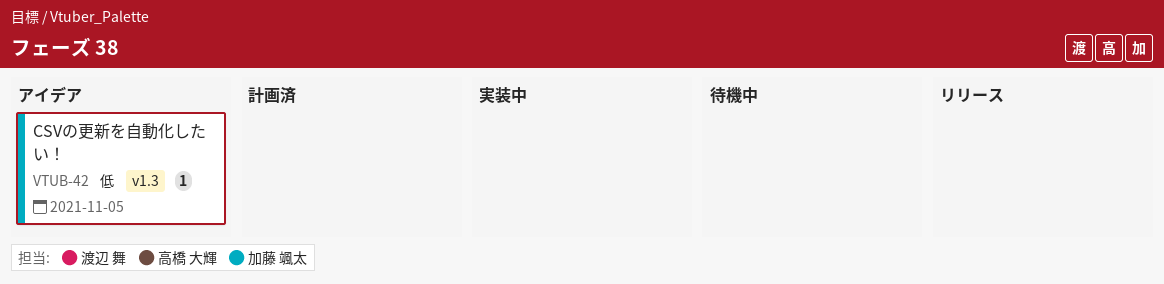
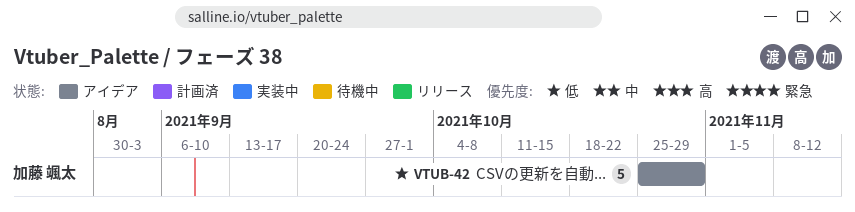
VTUB-42, estimate: 1 -> 5
VTUB-42, due: Nov 5 -> Oct 29

